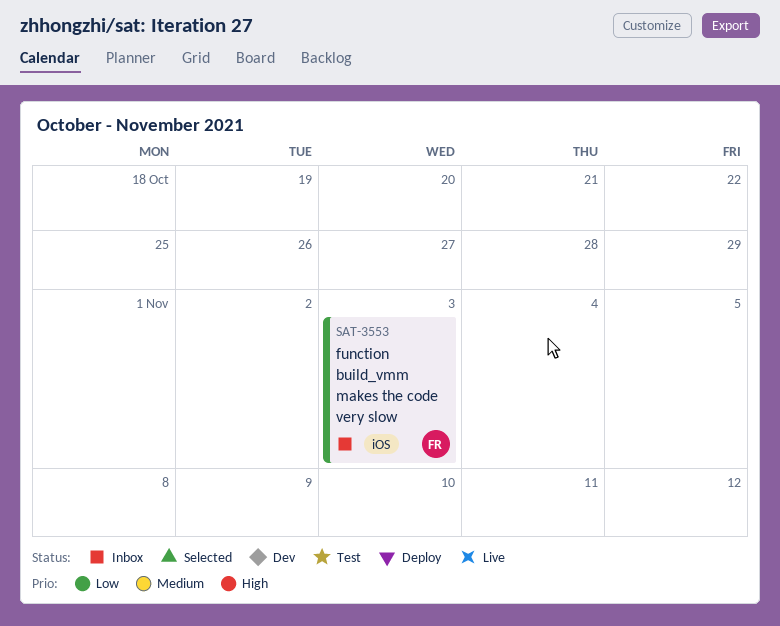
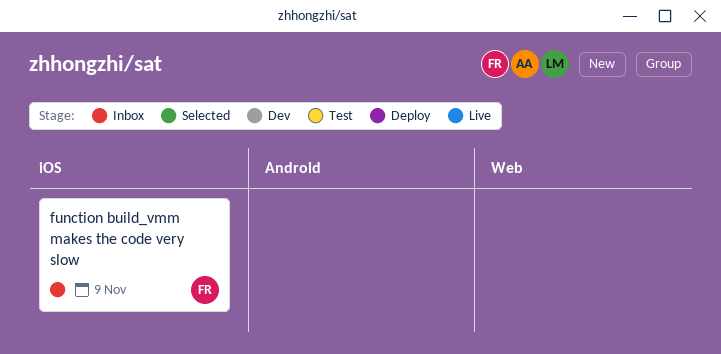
function build_vmm makes the code very slow, due: Nov 3 -> Nov 9

